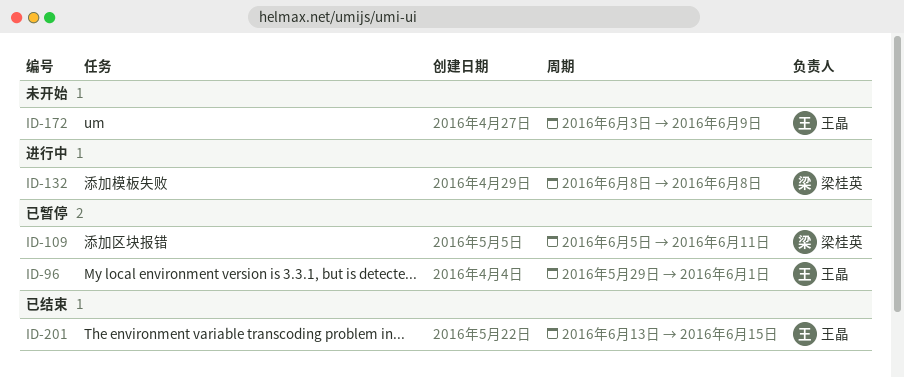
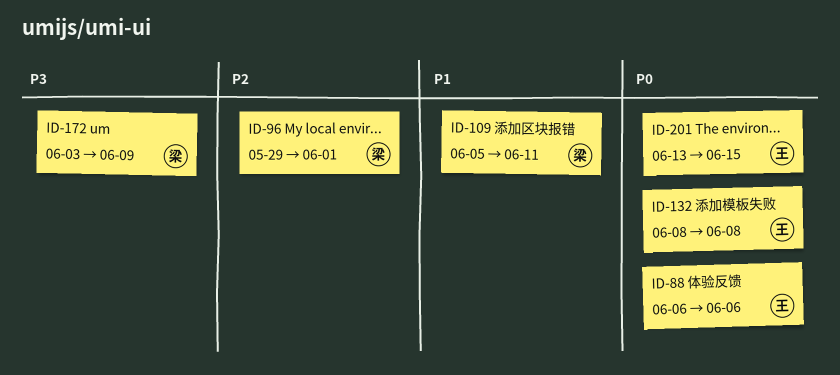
ID-88: none -> present
ID-96, owner: 王晶 -> 梁桂英
ID-132, owner: 梁桂英 -> 王晶
ID-172, owner: 王晶 -> 梁桂英

